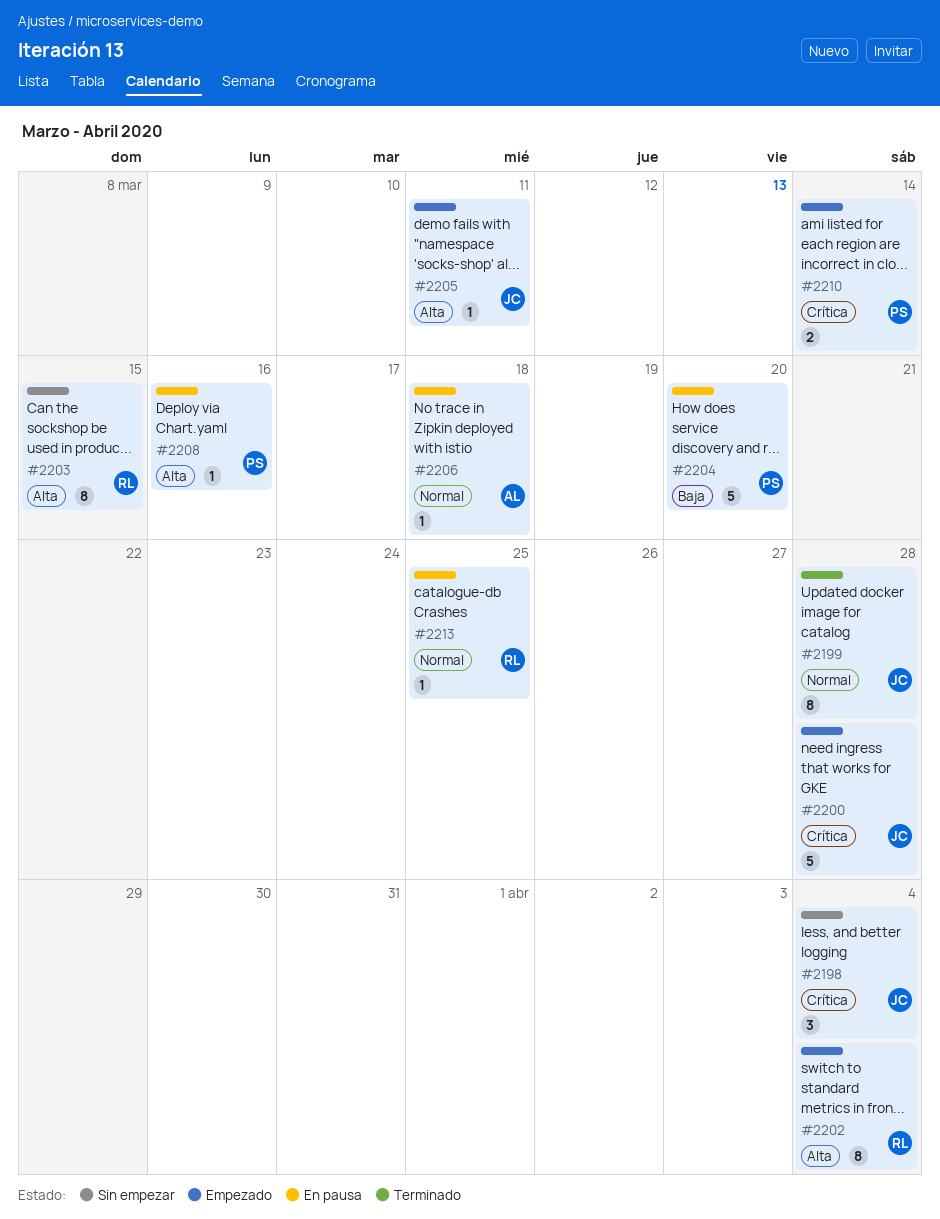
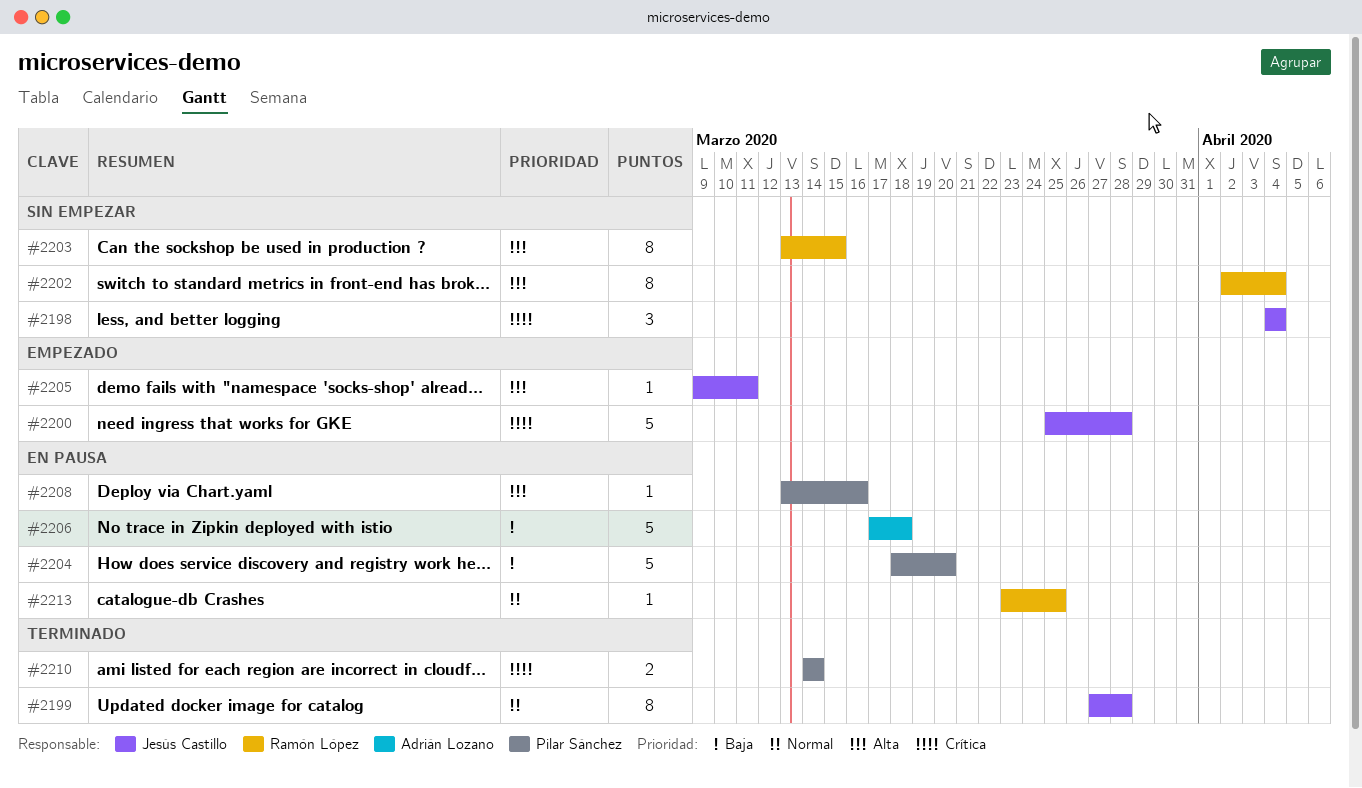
#2202, status: Empezado -> Sin empezar
#2206, priority: Normal -> Baja
#2206, estimate: 1 -> 5
#2210, status: Empezado -> Terminado

